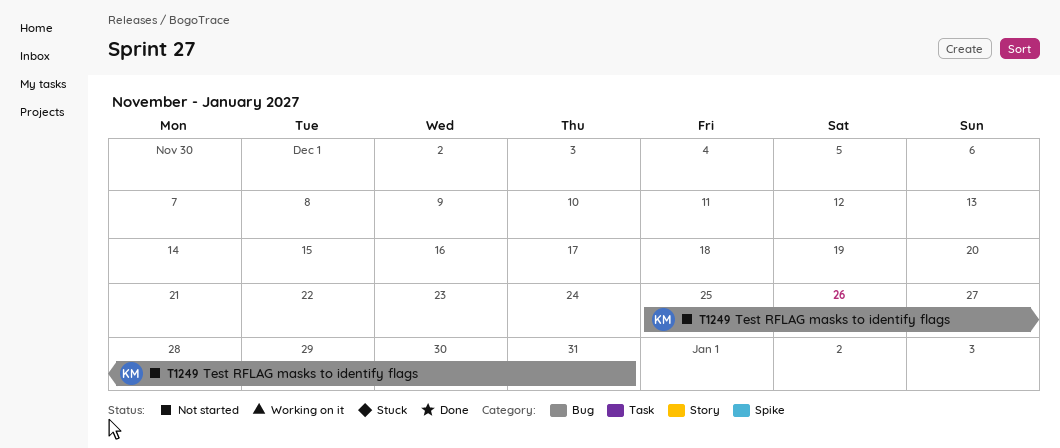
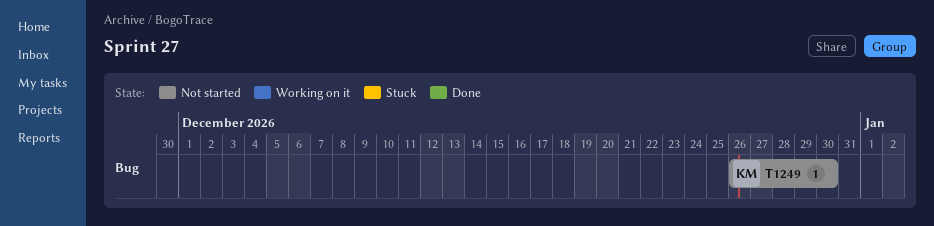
T1249, start: Dec 25 -> Dec 26
T1249, due: Dec 31 -> Dec 30

